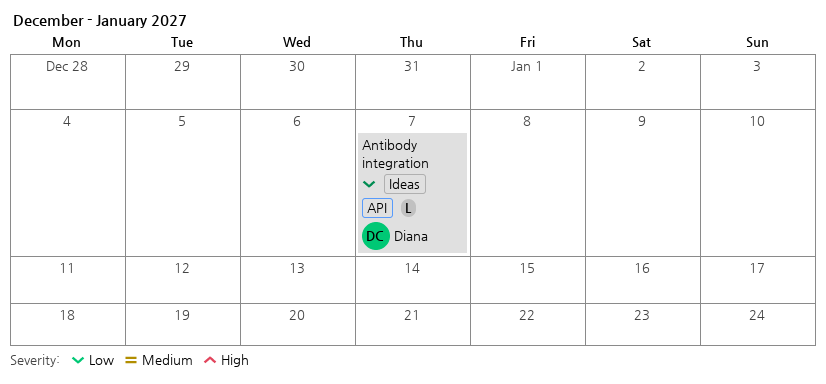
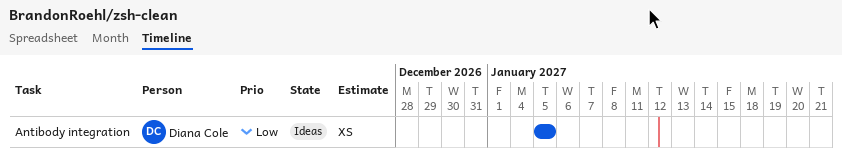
Antibody integration, estimate: L -> XS
Antibody integration, due: Jan 7 -> Jan 5

